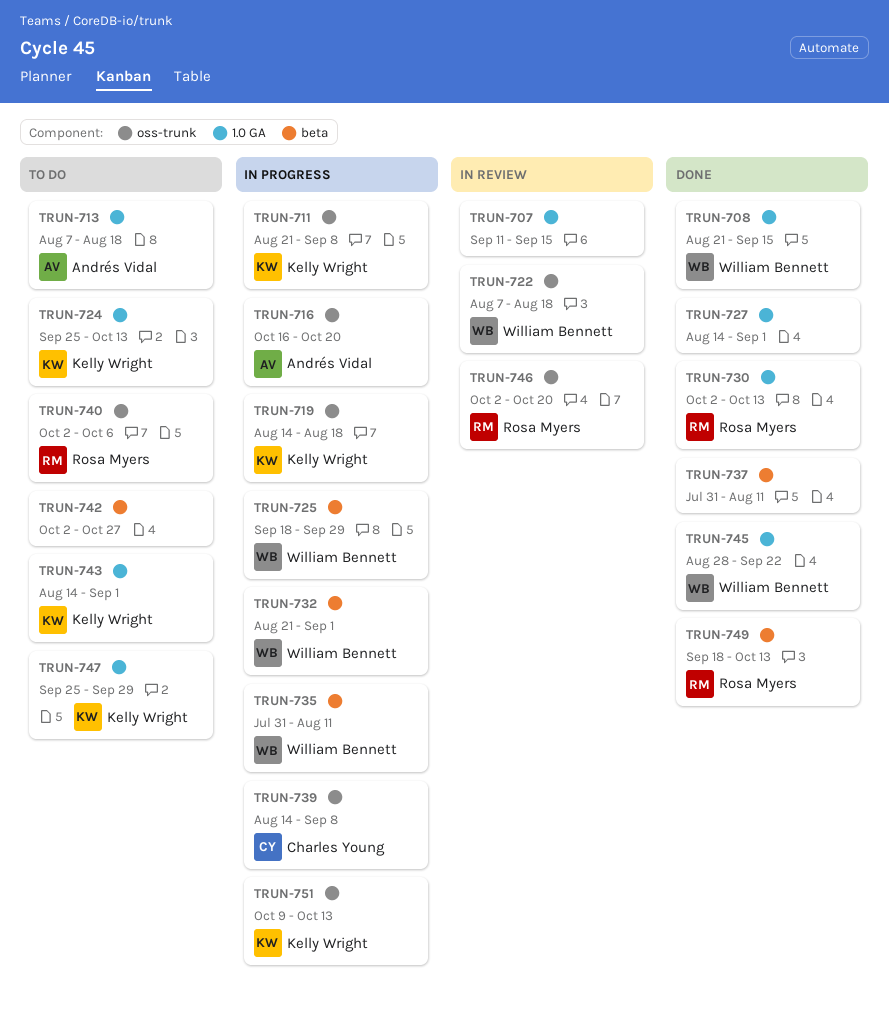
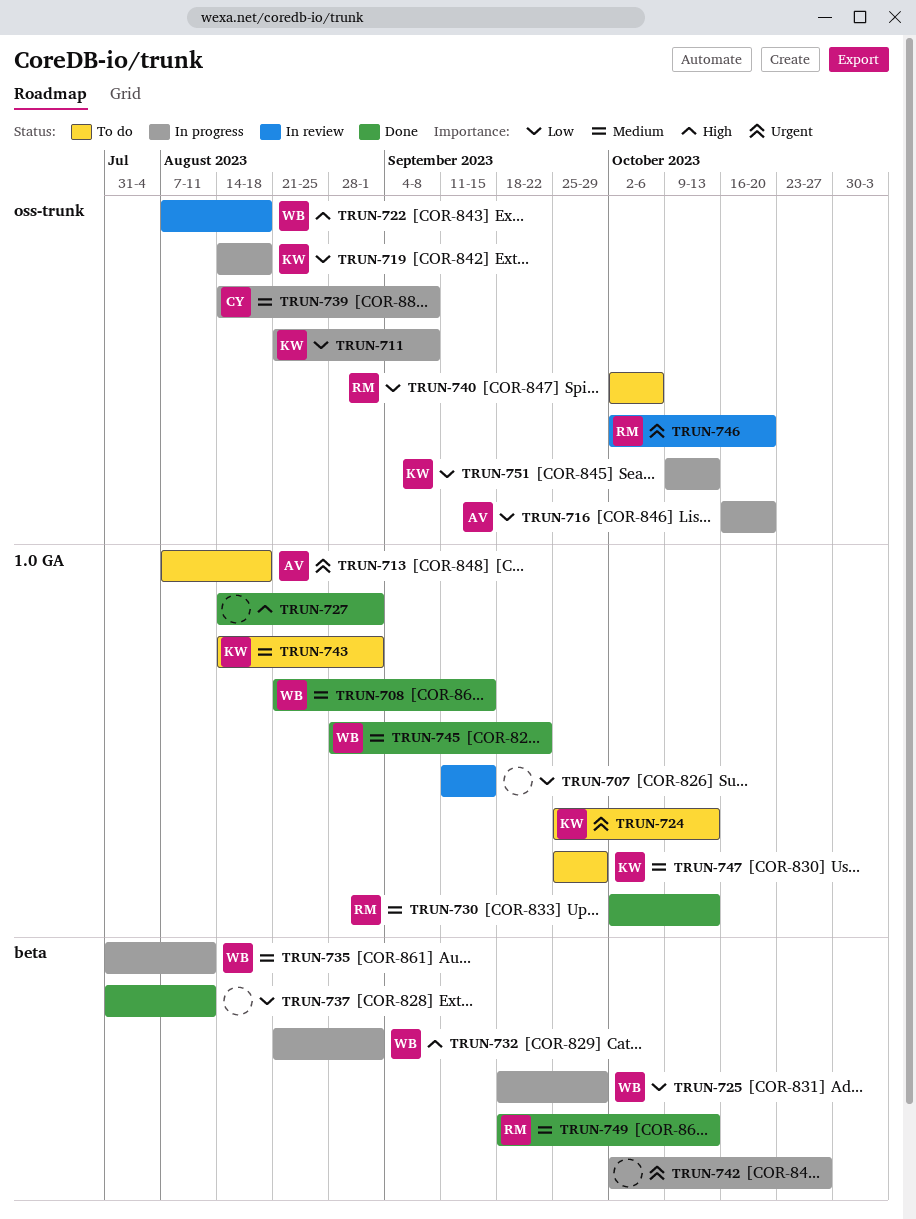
TRUN-742, status: To do -> In progress

